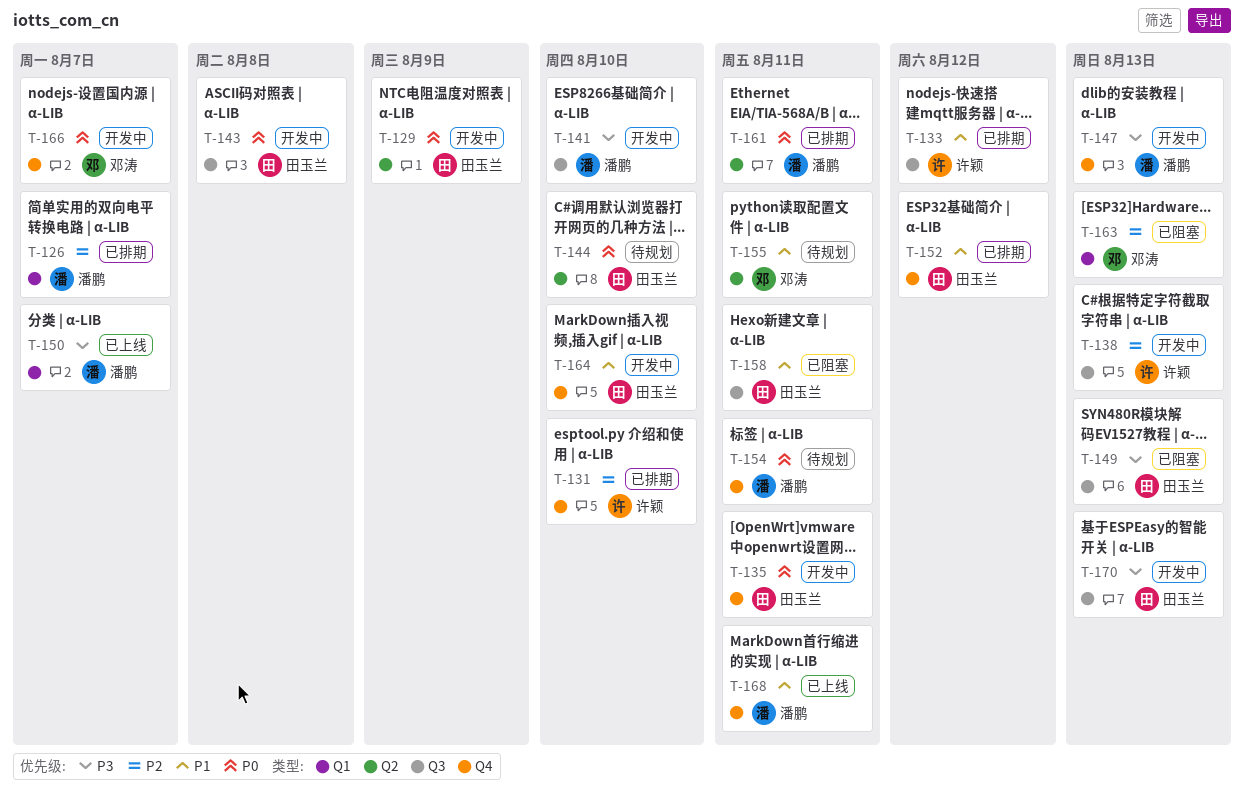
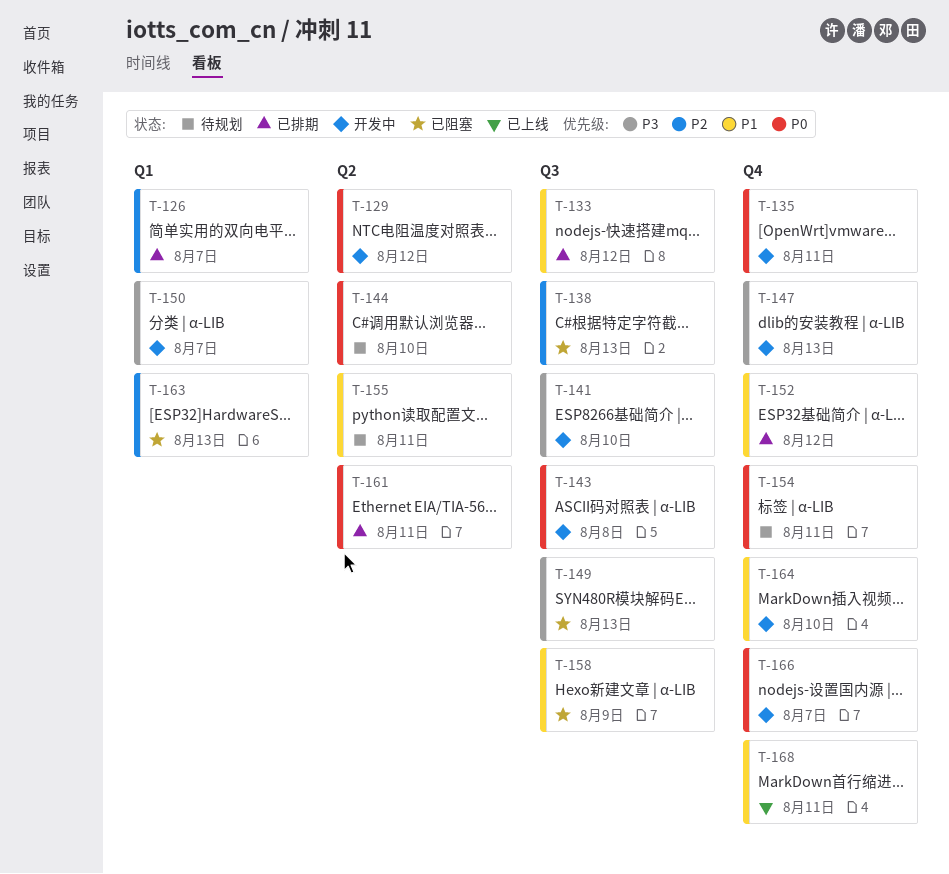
T-129, due: Aug 9 -> Aug 12
T-131: present -> none
T-138, status: 开发中 -> 已阻塞
T-150, status: 已上线 -> 开发中
T-158, due: Aug 11 -> Aug 9
T-170: present -> none

